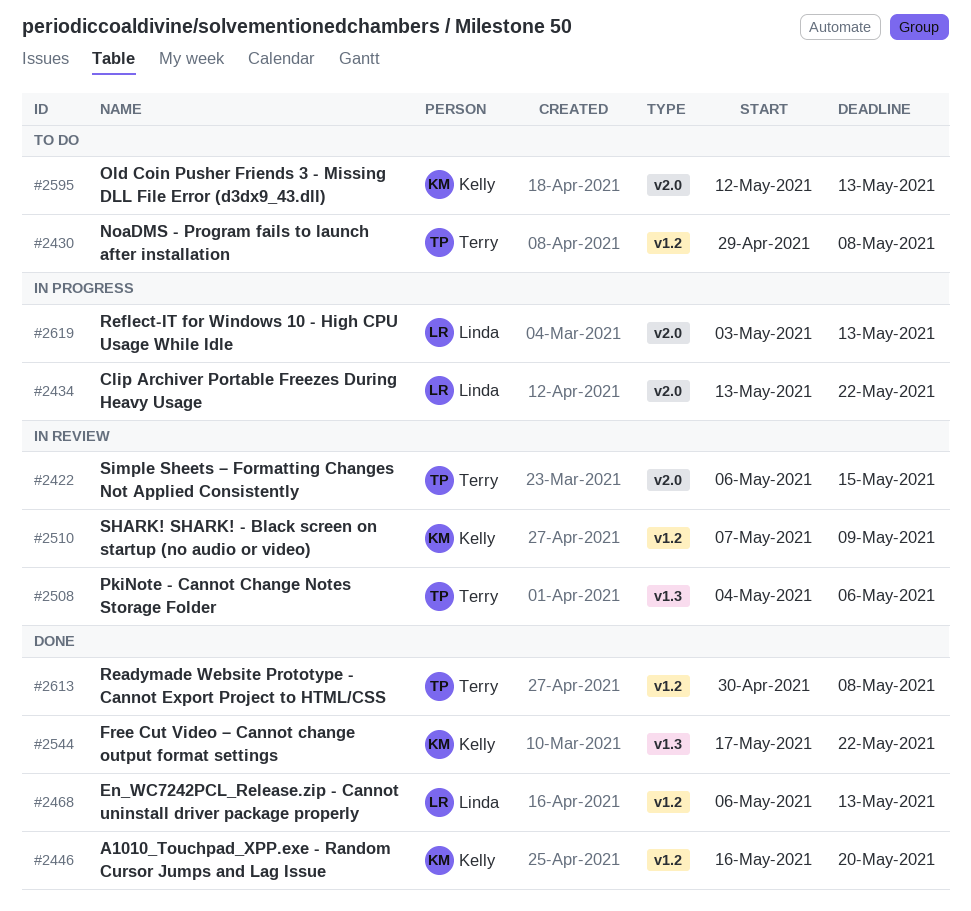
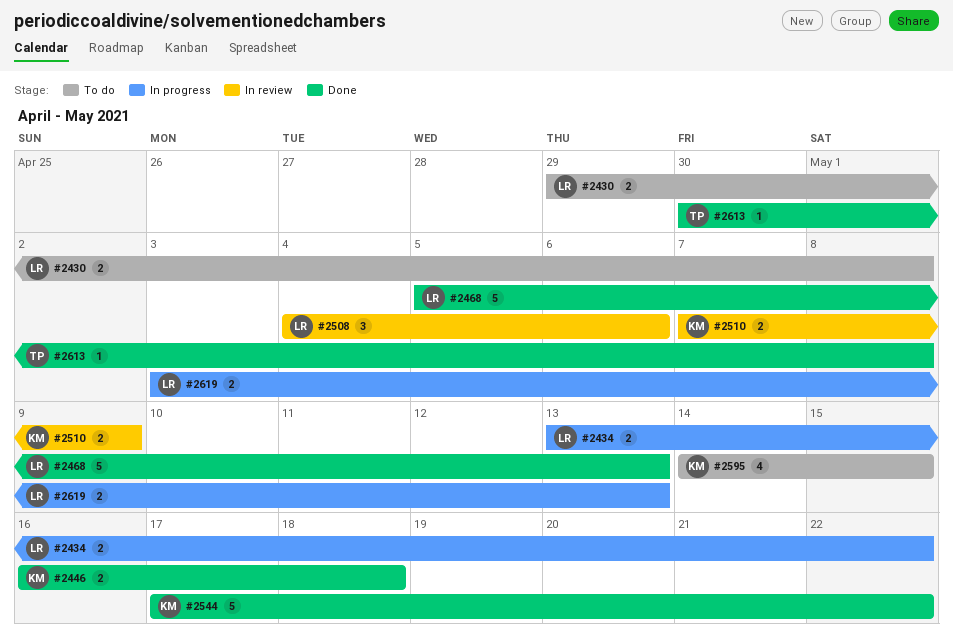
#2422: present -> none
#2430, owner: Terry -> Linda
#2446, due: May 20 -> May 18
#2468, start: May 6 -> May 5
#2508, owner: Terry -> Linda
#2595, start: May 12 -> May 14
#2595, due: May 13 -> May 15

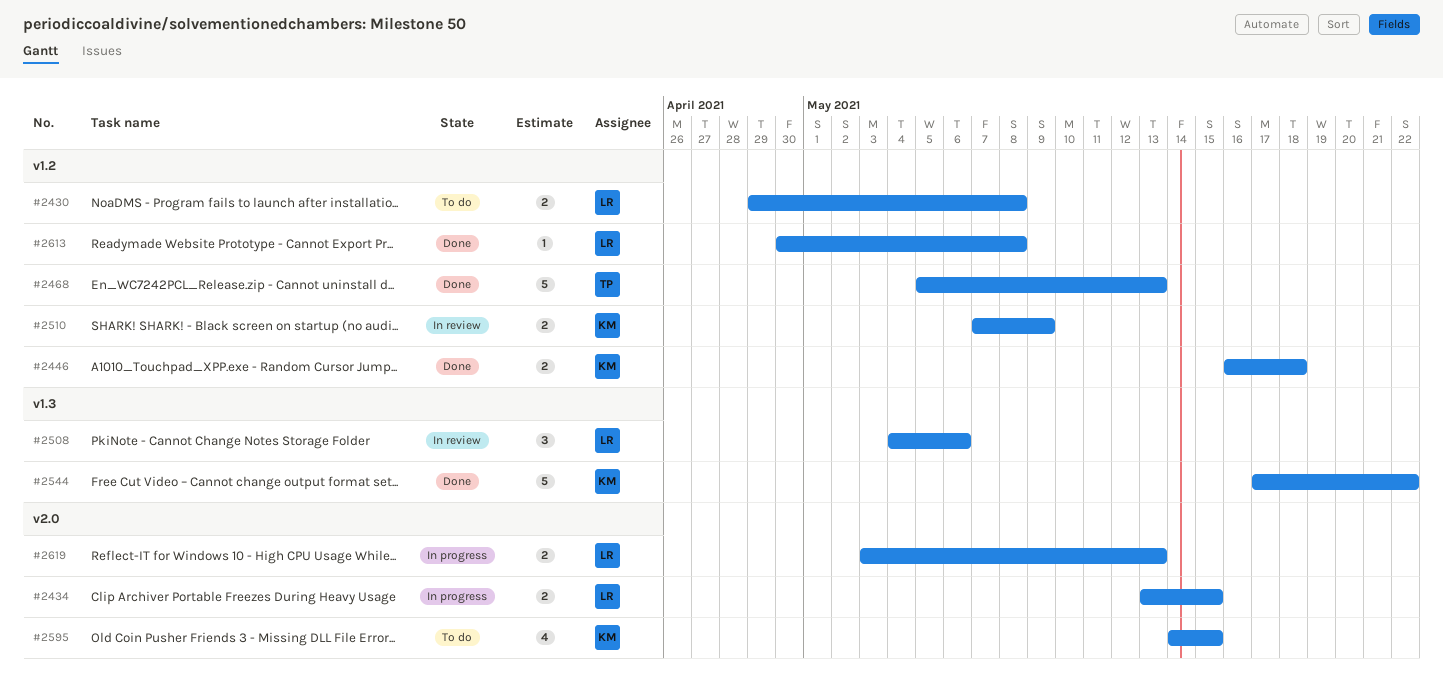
#2434, due: May 22 -> May 15
#2468, owner: LR -> TP
#2613, owner: TP -> LR

